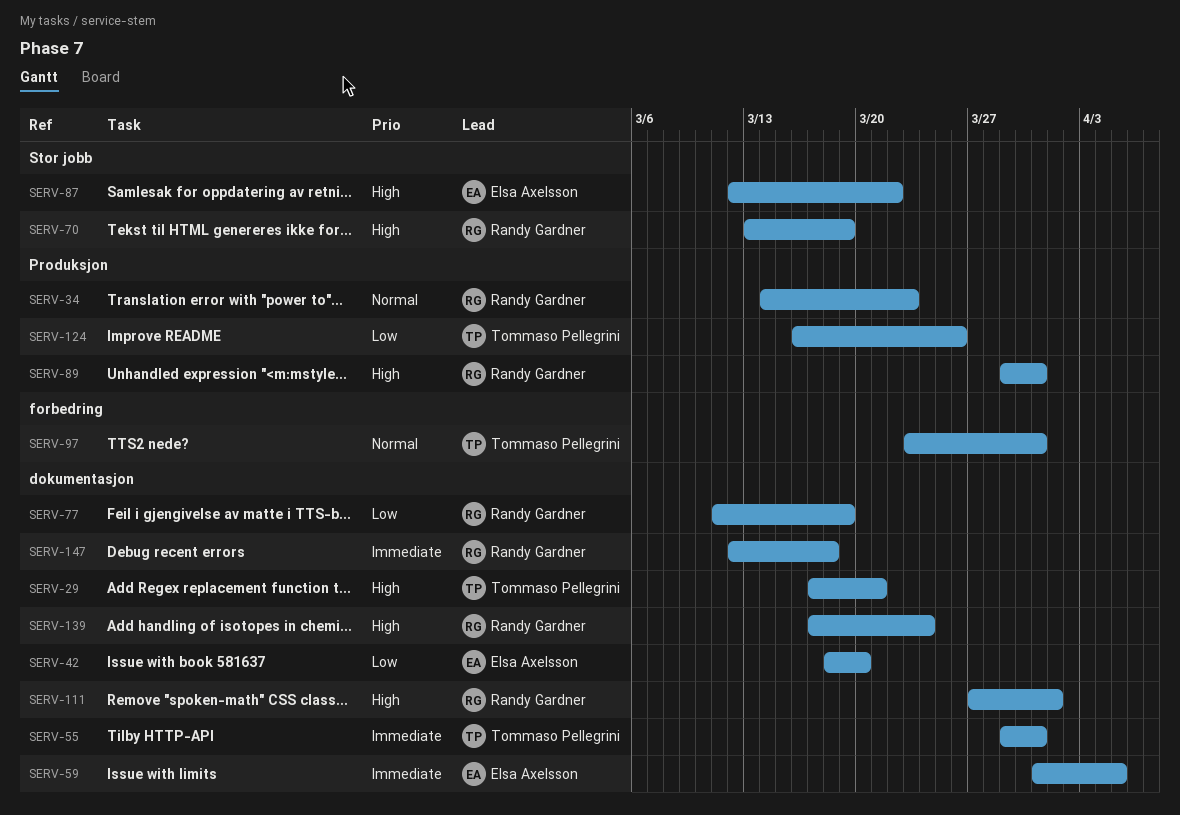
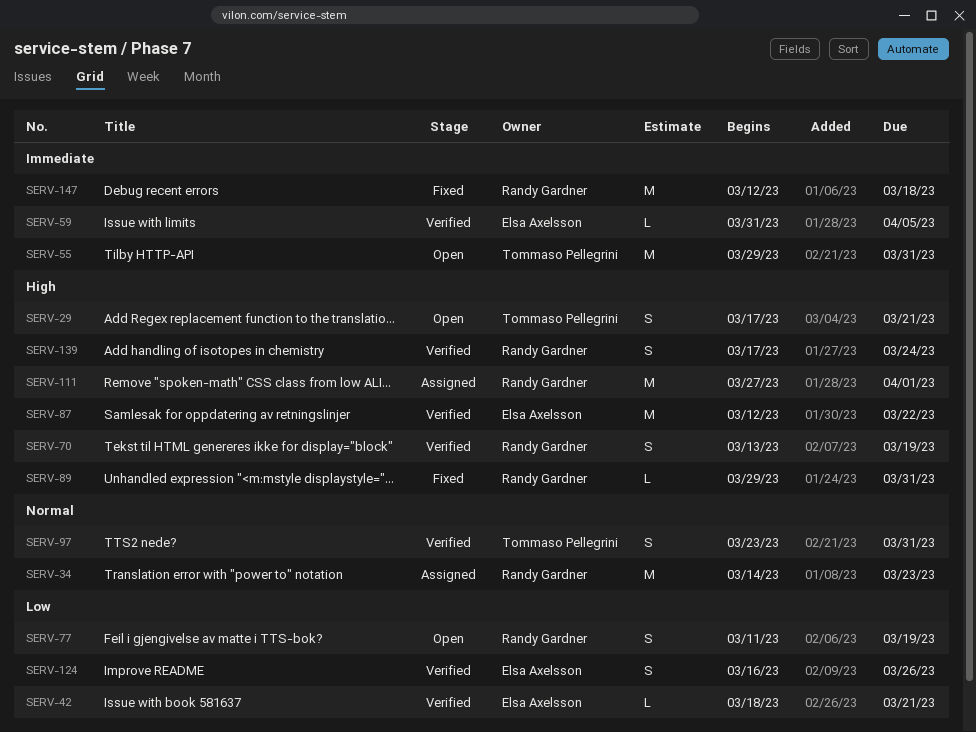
SERV-42, due: Mar 20 -> Mar 21
SERV-124, owner: Tommaso Pellegrini -> Elsa Axelsson

